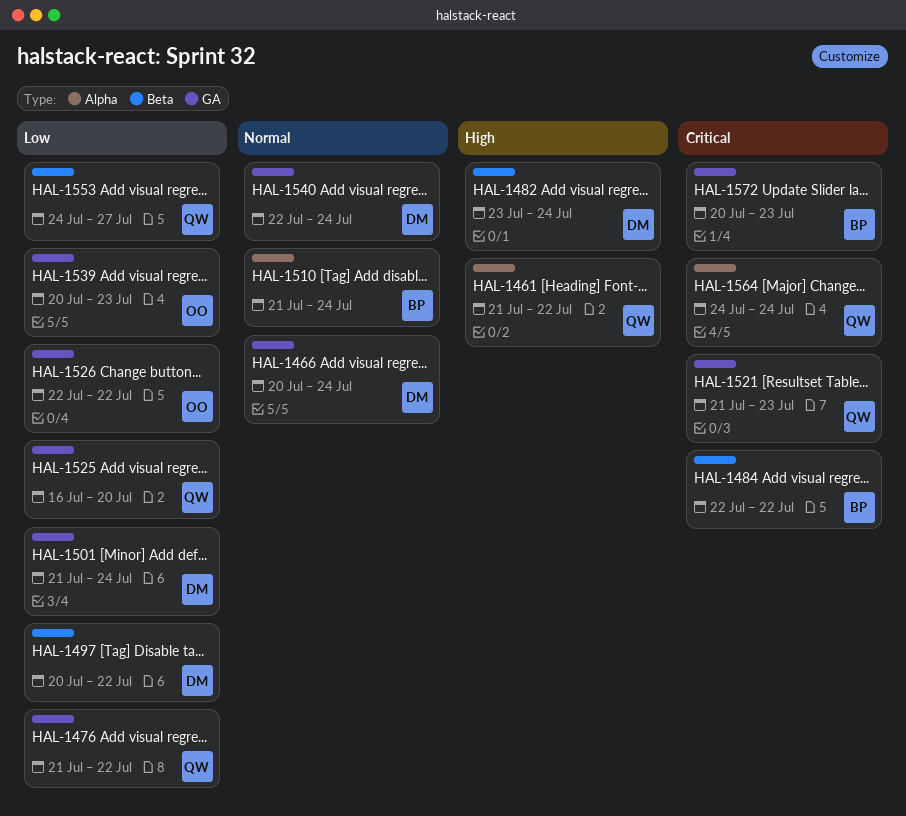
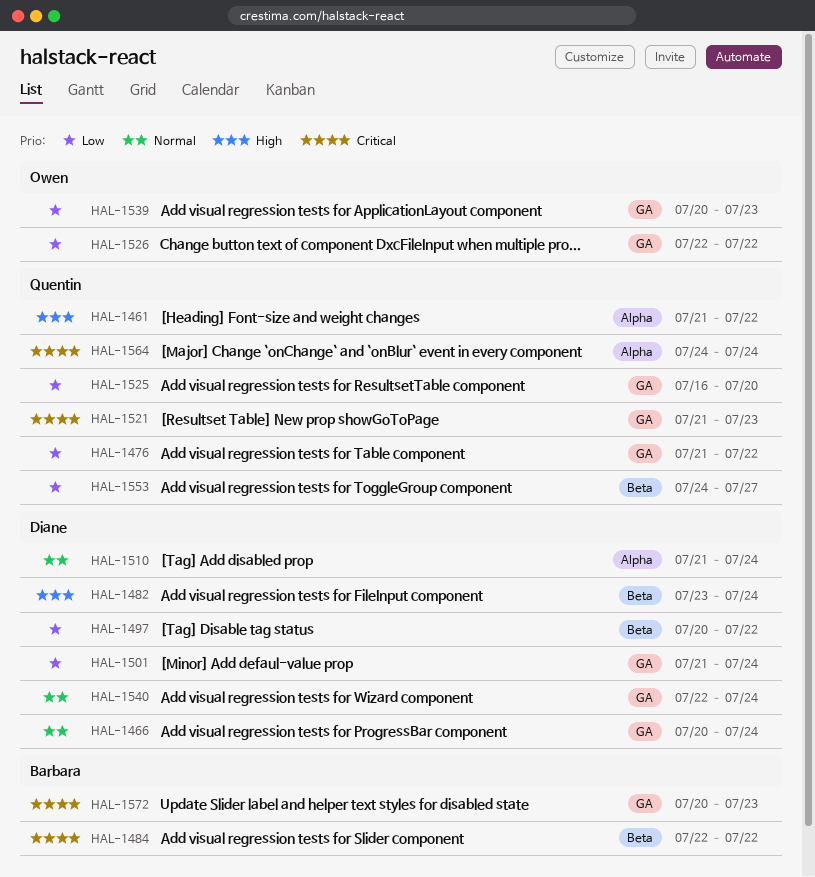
HAL-1510, owner: Barbara -> Diane

